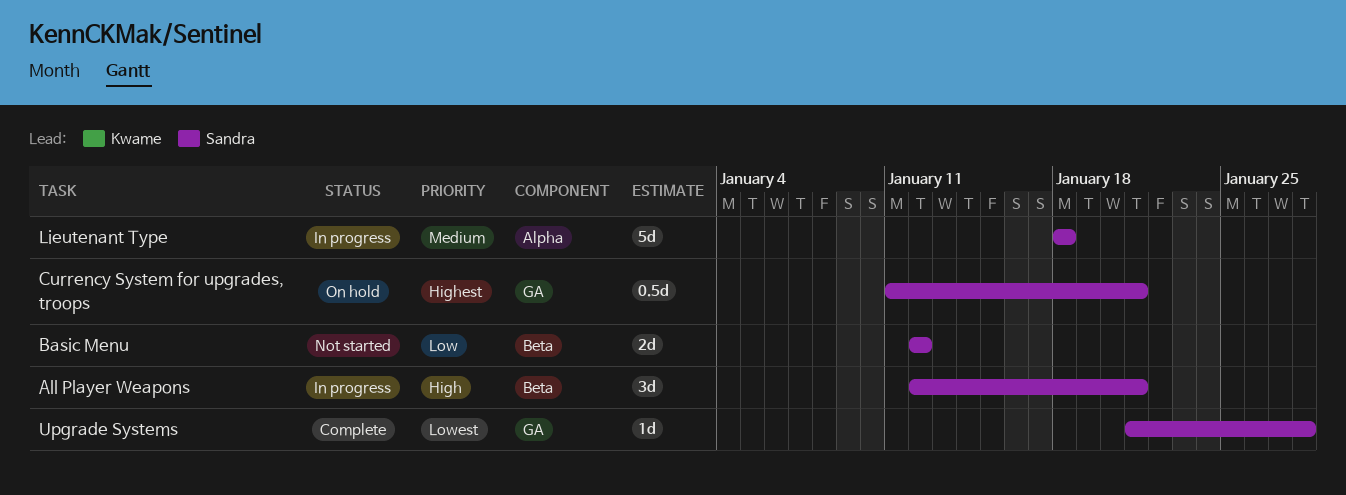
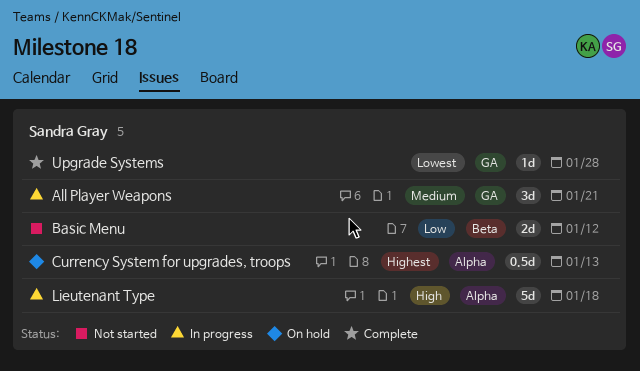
All Player Weapons, priority: High -> Medium
All Player Weapons, label: Beta -> GA
Currency System for upgrades, troops, label: GA -> Alpha
Currency System for upgrades, troops, due: Jan 21 -> Jan 13
Lieutenant Type, priority: Medium -> High

